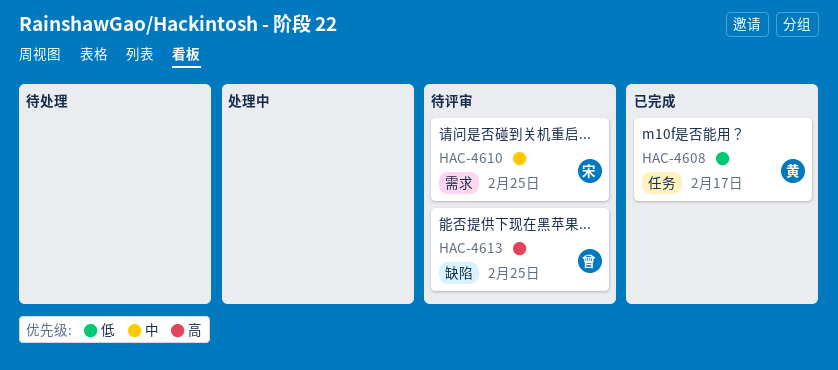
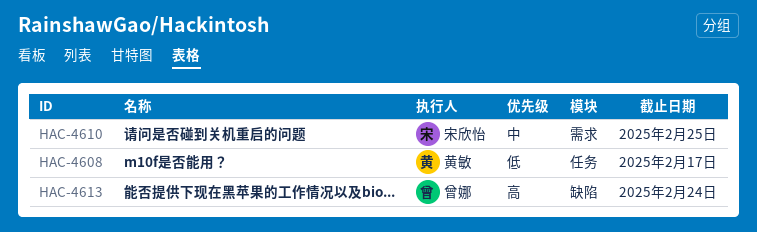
HAC-4613, due: Feb 25 -> Feb 24

